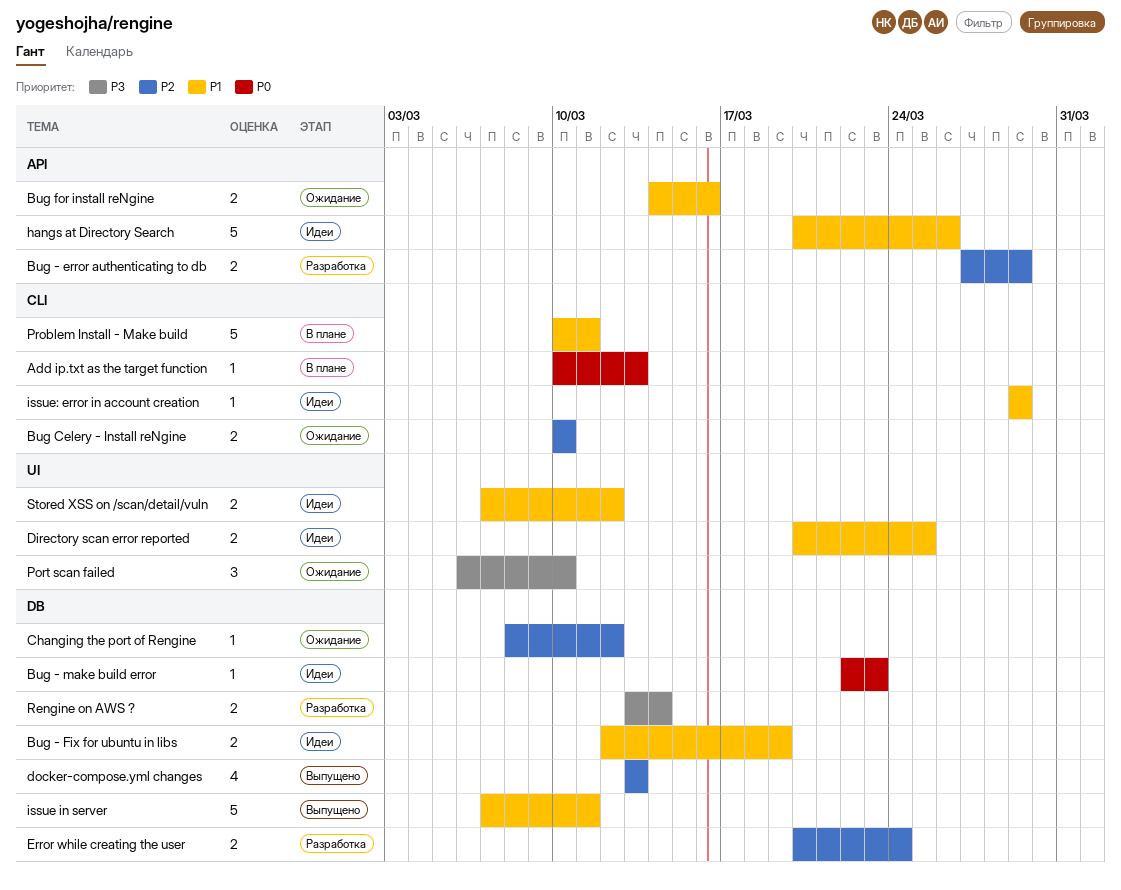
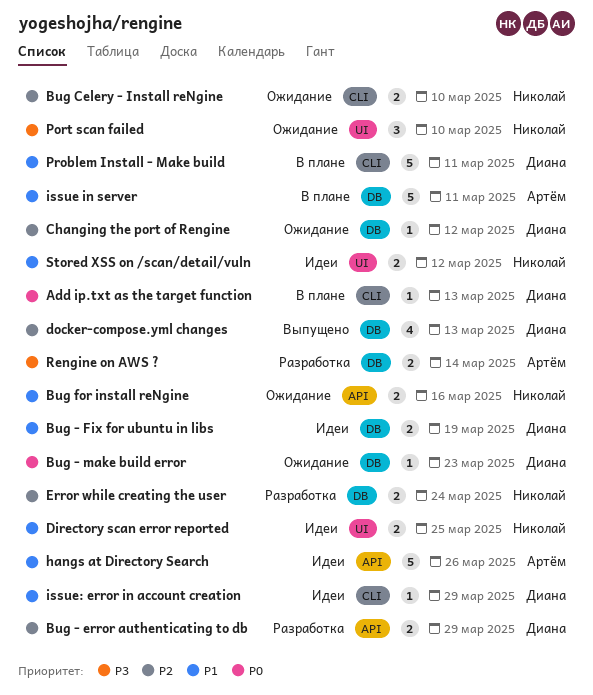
Bug - make build error, status: Идеи -> Ожидание
issue in server, status: Выпущено -> В плане

